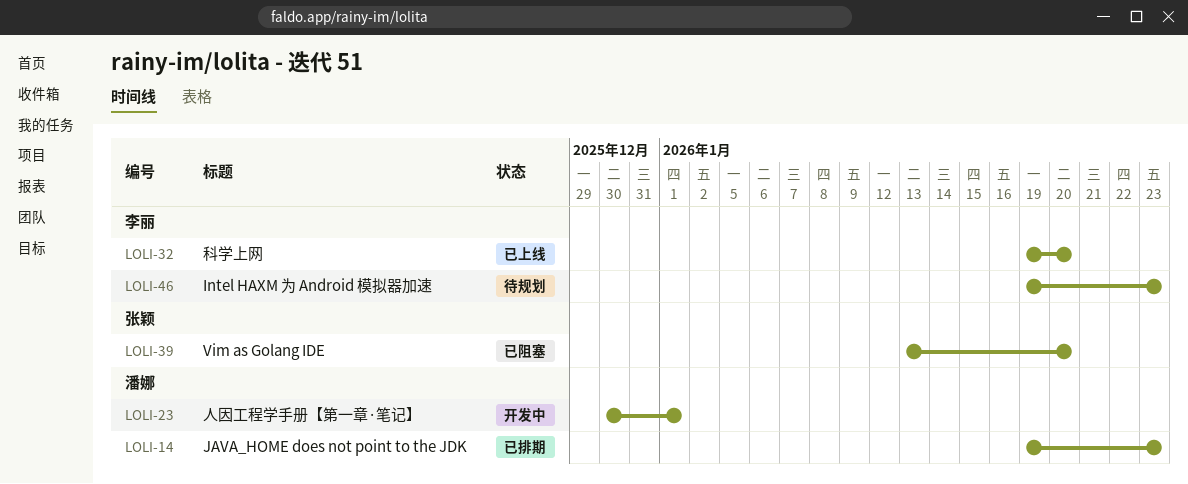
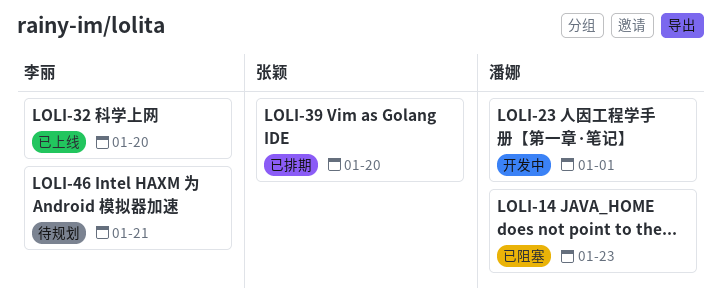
LOLI-14, status: 已排期 -> 已阻塞
LOLI-39, status: 已阻塞 -> 已排期
LOLI-46, due: Jan 23 -> Jan 21

